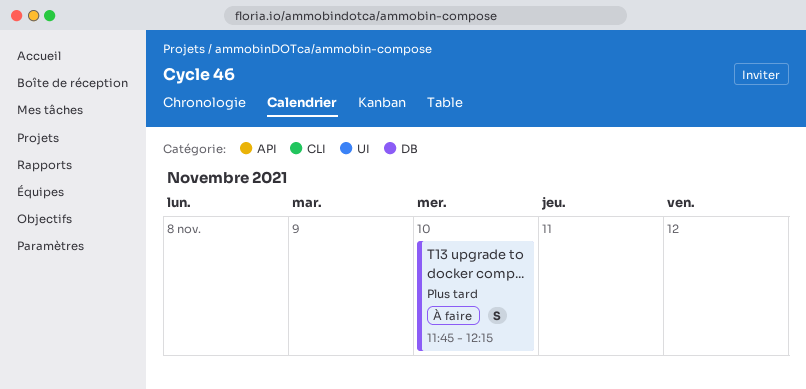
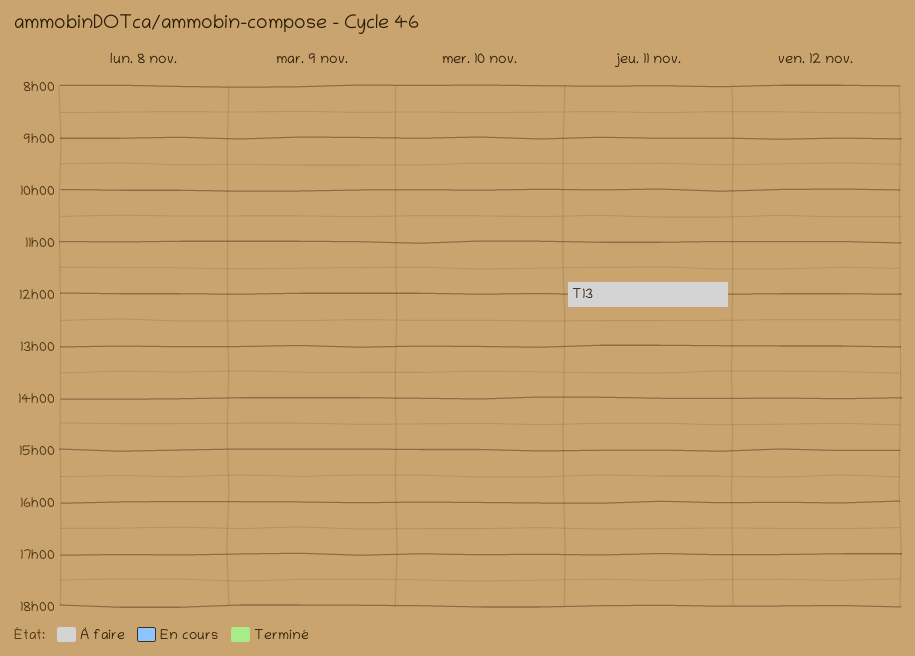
T13, day: Nov 10 -> Nov 11

